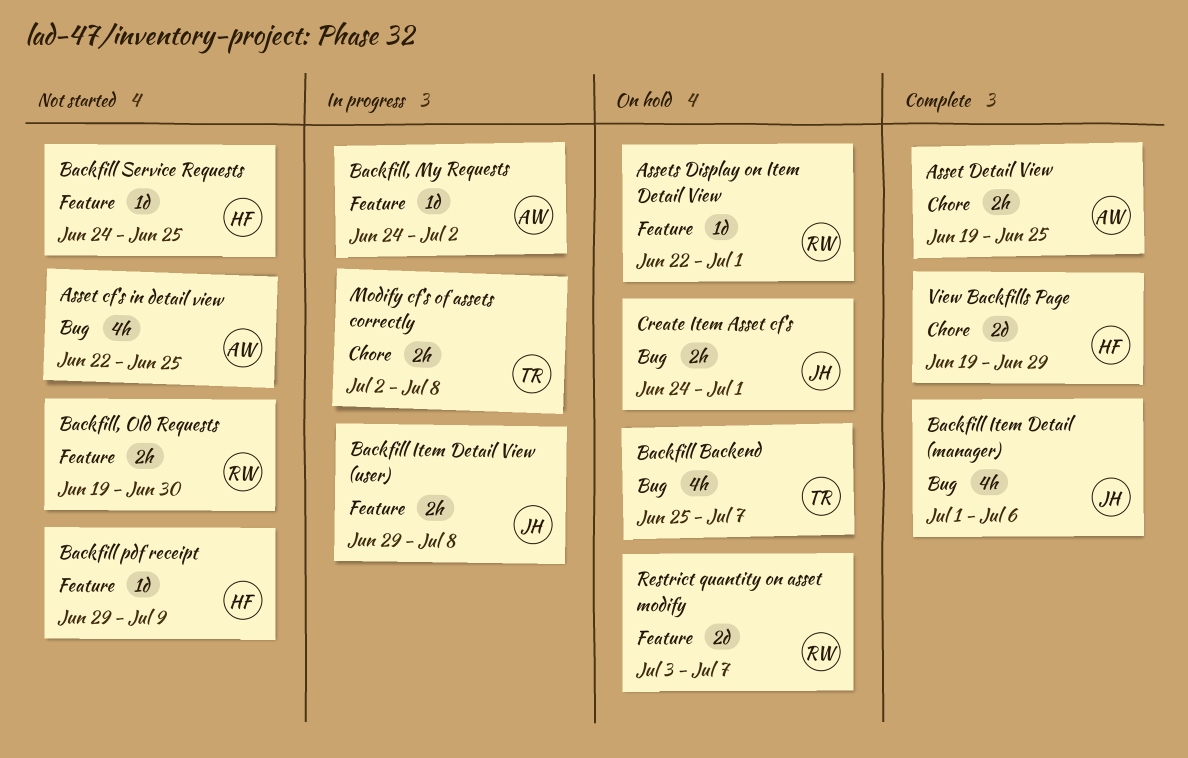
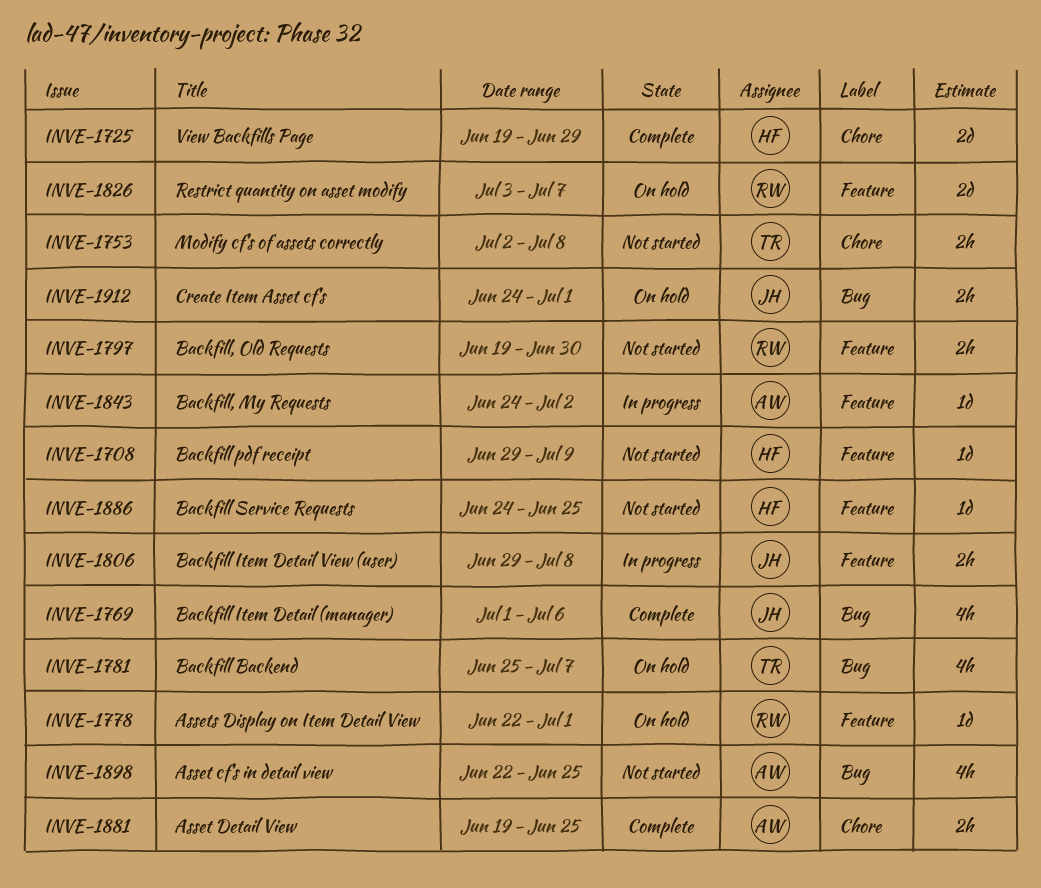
Modify cf's of assets correctly, status: In progress -> Not started

